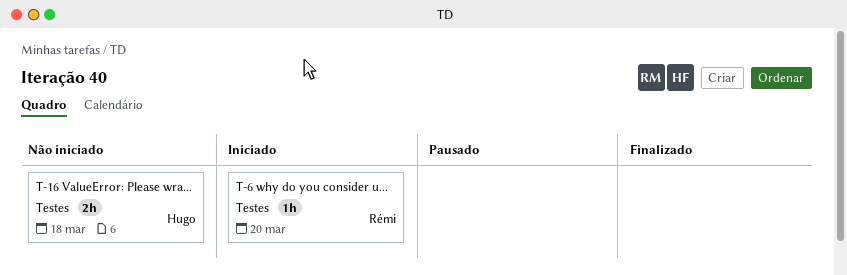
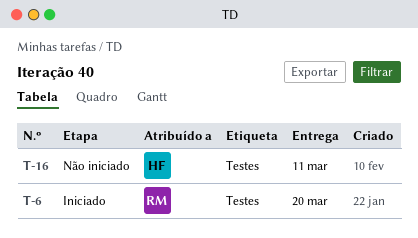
T-16, due: Mar 18 -> Mar 11

